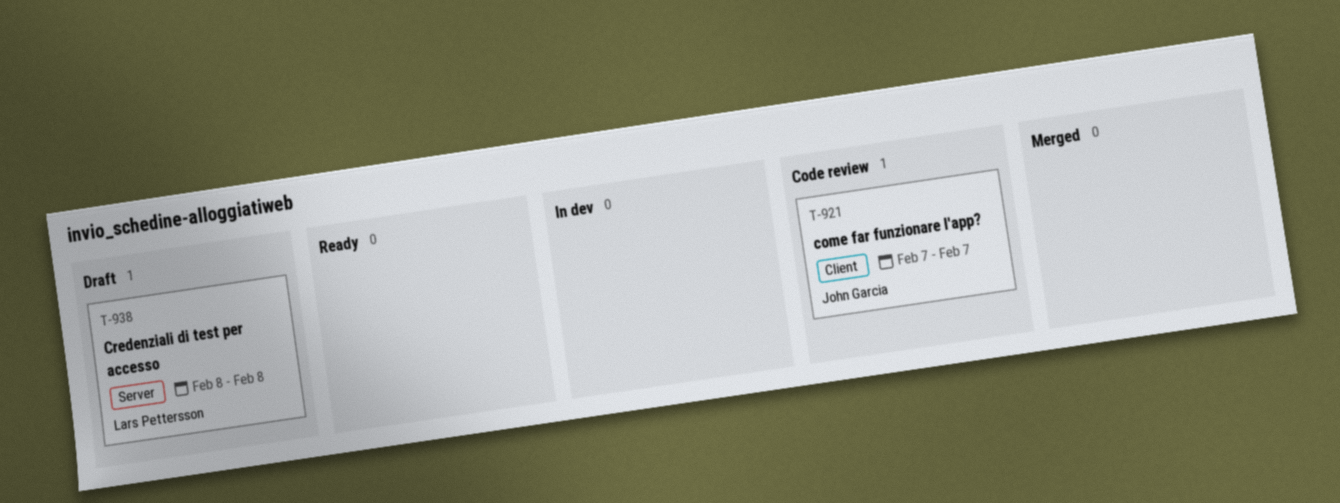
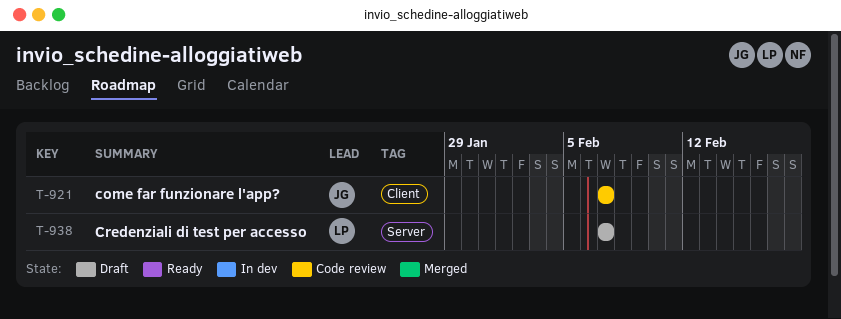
T-938, start: Feb 8 -> Feb 7
T-938, due: Feb 8 -> Feb 7

